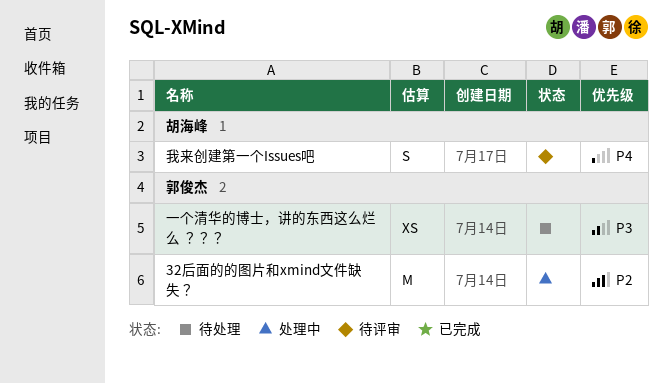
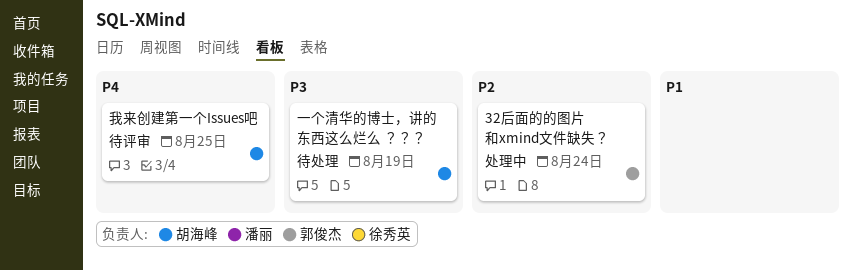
一个清华的博士，讲的东西这么烂么 ？？？, owner: 郭俊杰 -> 胡海峰

